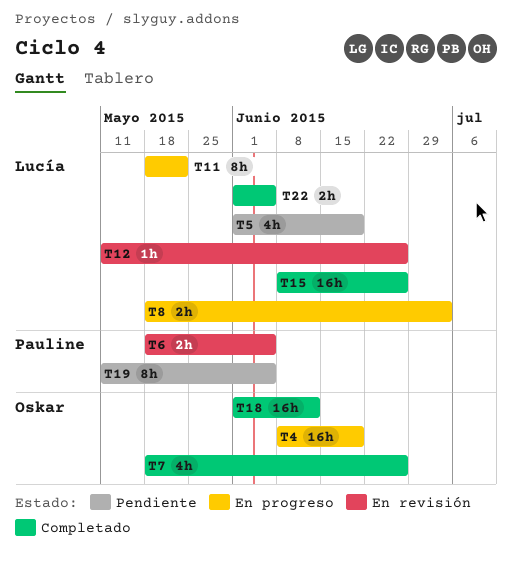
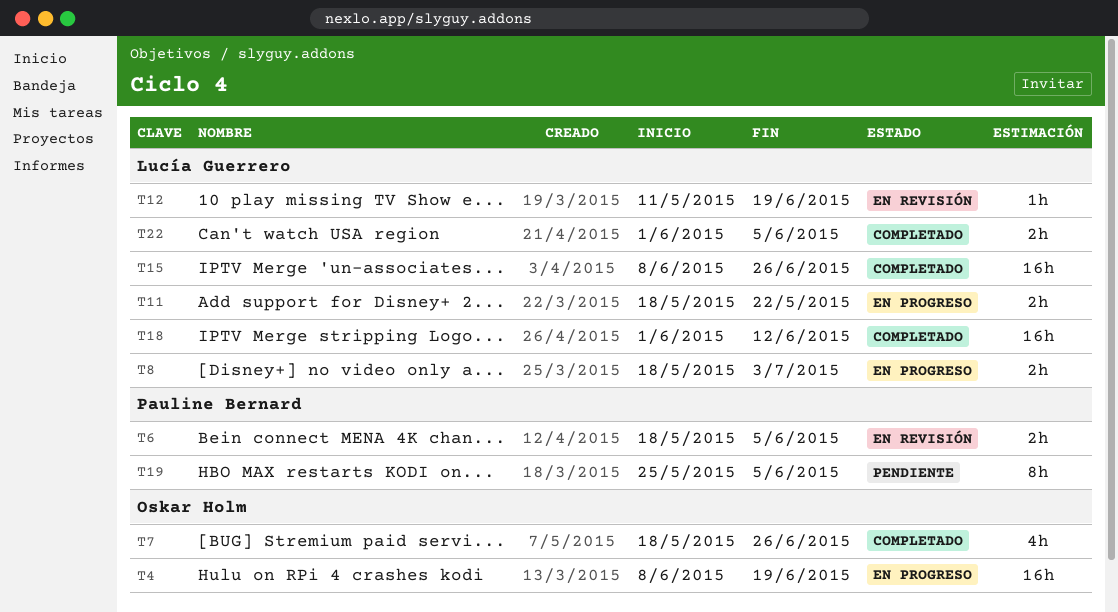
T5: present -> none
T11, estimate: 8h -> 2h
T12, due: Jun 26 -> Jun 19
T18, owner: Oskar Holm -> Lucía Guerrero
T19, start: May 11 -> May 25

